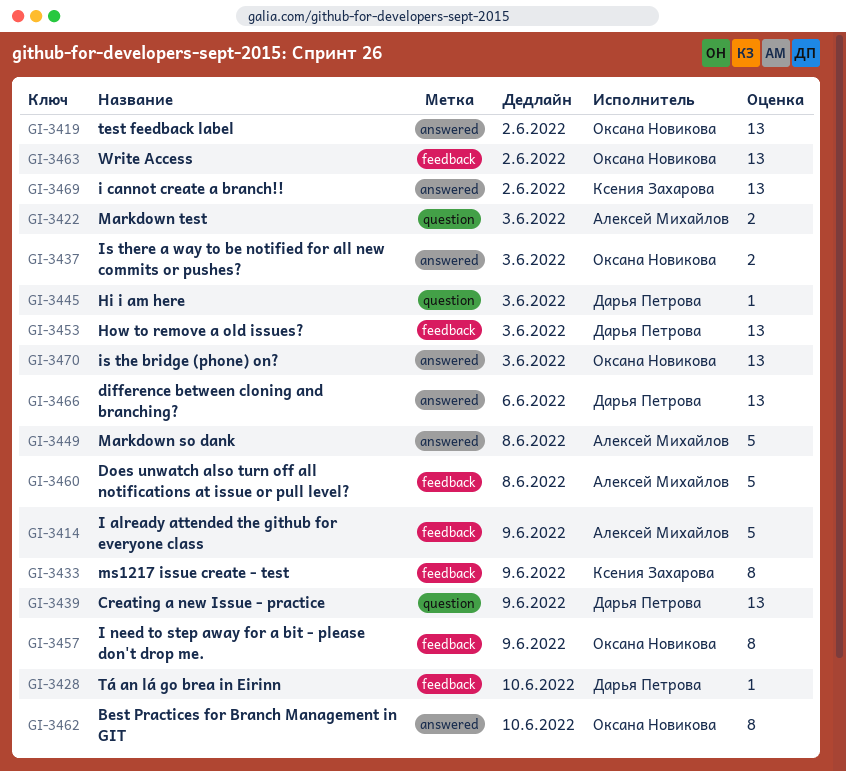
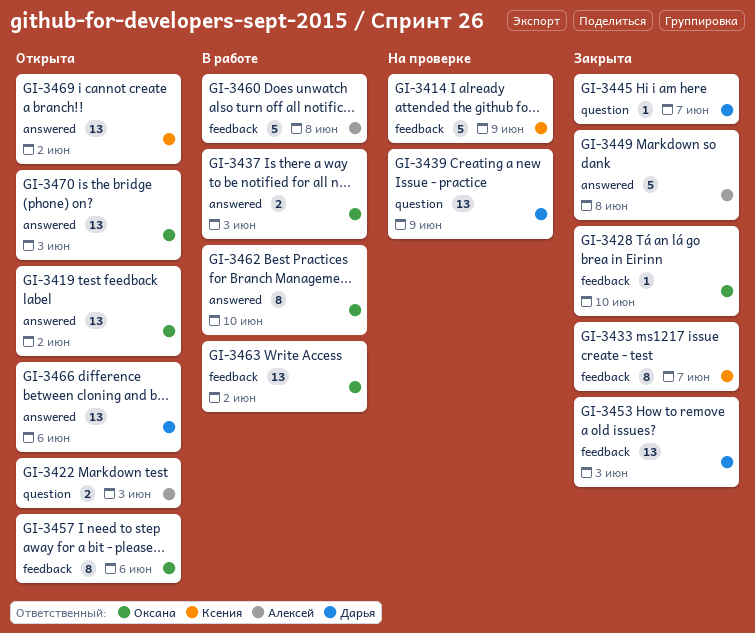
GI-3414, owner: Алексей Михайлов -> Ксения Захарова
GI-3428, owner: Дарья Петрова -> Оксана Новикова
GI-3433, due: Jun 9 -> Jun 7
GI-3445, due: Jun 3 -> Jun 7
GI-3457, due: Jun 9 -> Jun 6

